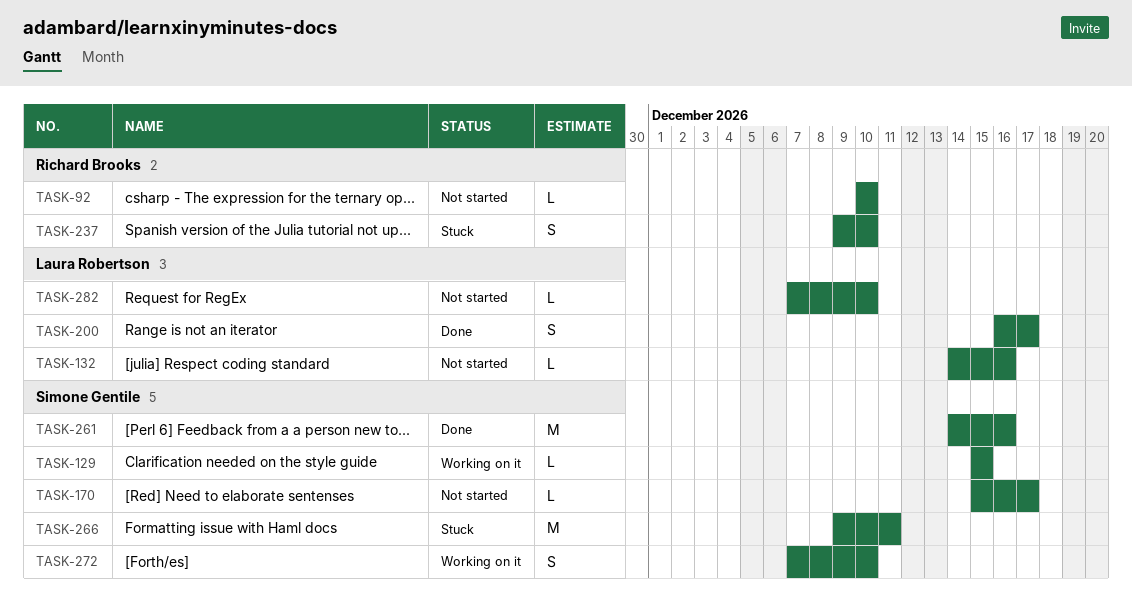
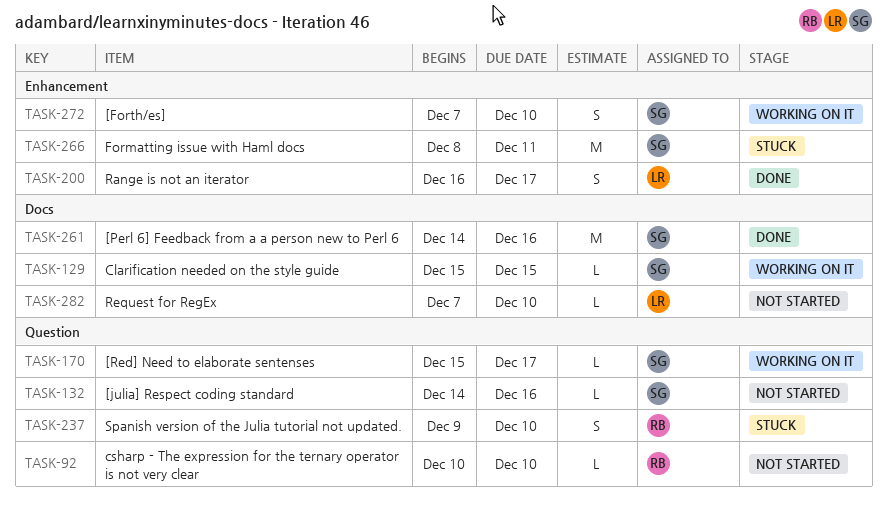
TASK-132, owner: Laura Robertson -> Simone Gentile
TASK-170, status: Not started -> Working on it
TASK-266, start: Dec 9 -> Dec 8

